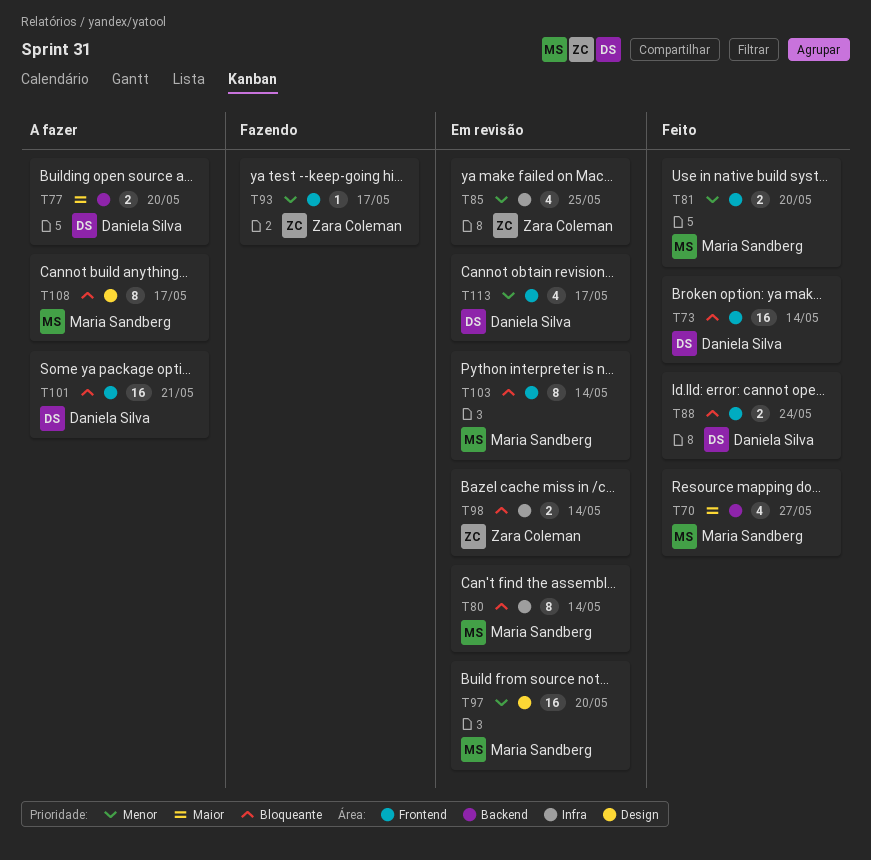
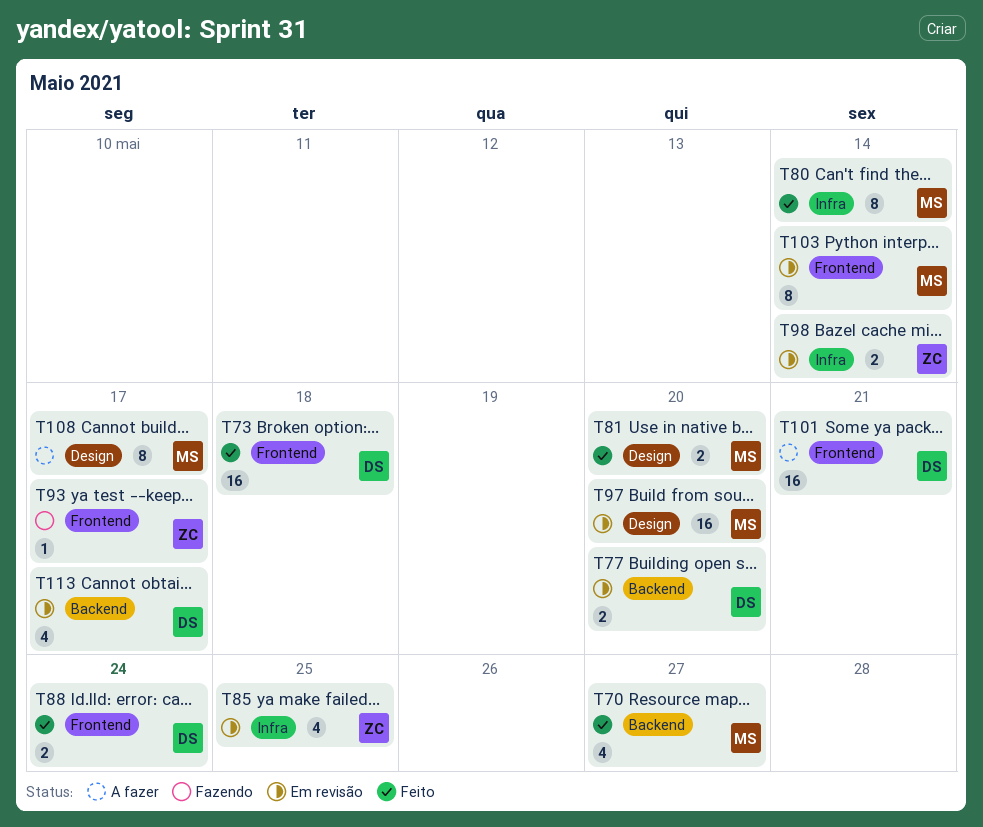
T73, due: May 14 -> May 18
T77, status: A fazer -> Em revisão
T80, status: Em revisão -> Feito
T81, label: Frontend -> Design
T113, label: Frontend -> Backend

